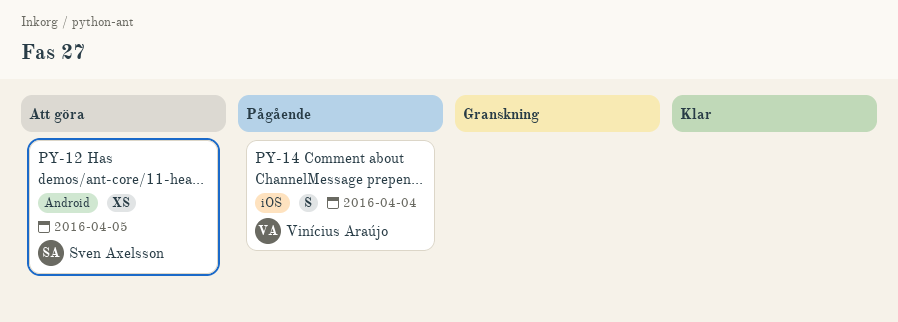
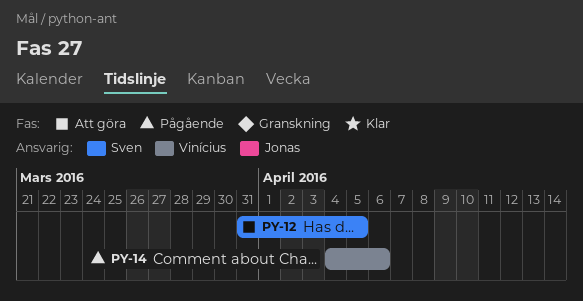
PY-14, due: Apr 4 -> Apr 6

